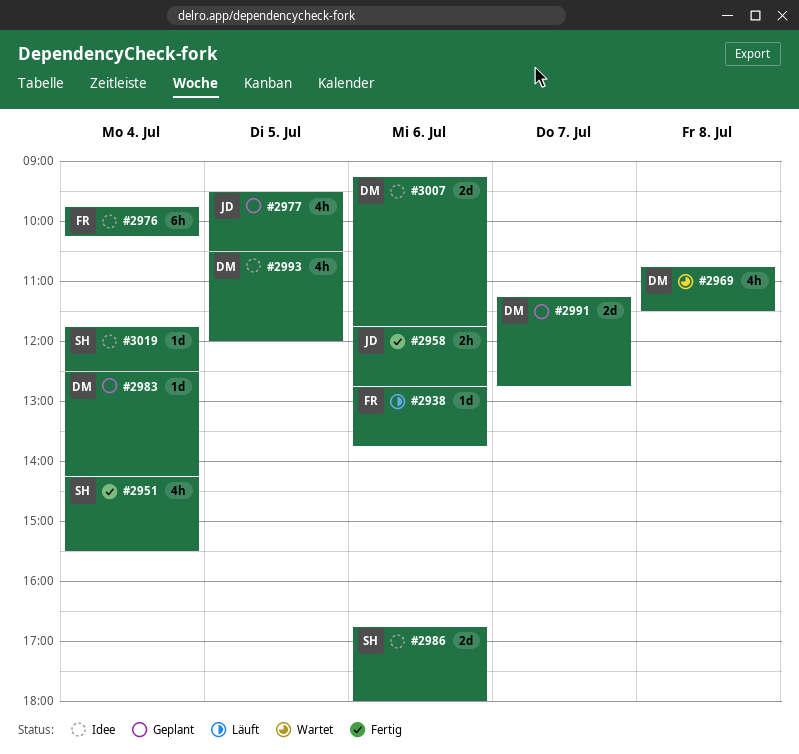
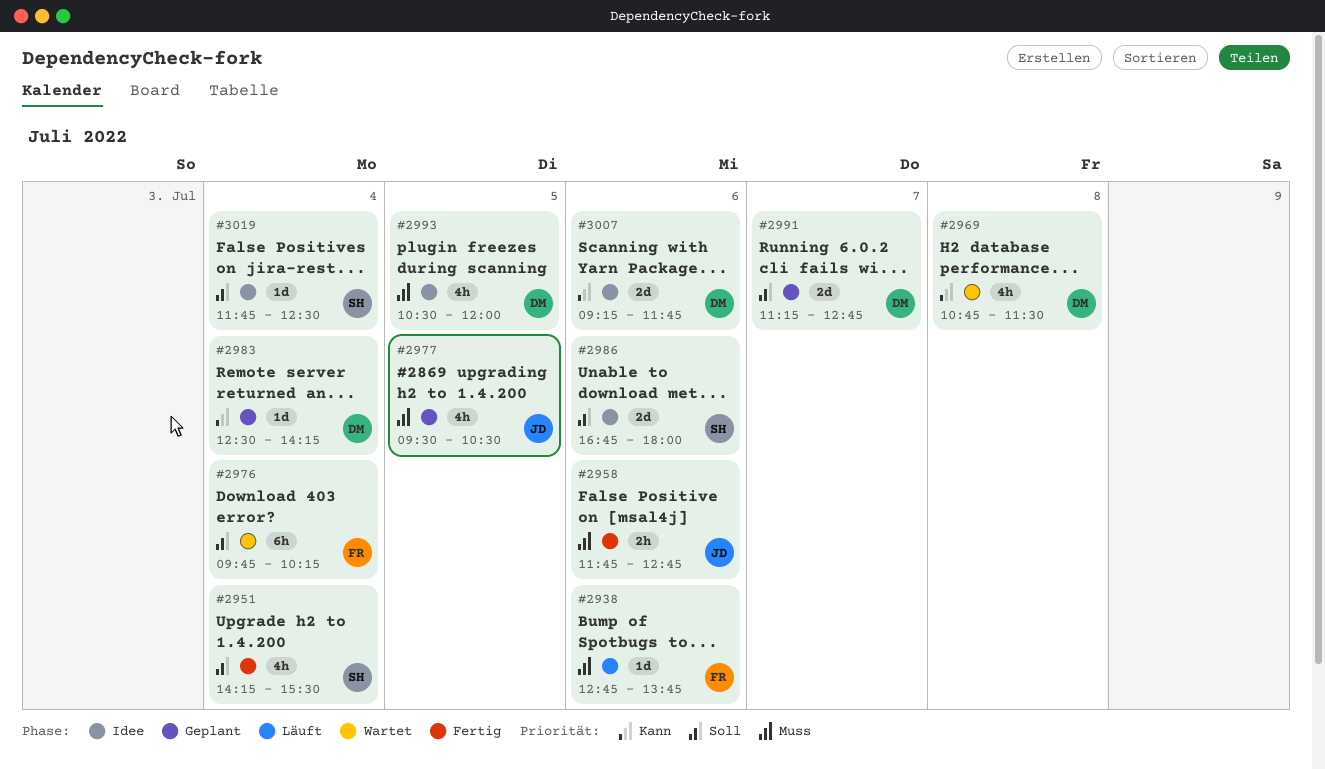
#2976, status: Idee -> Wartet

